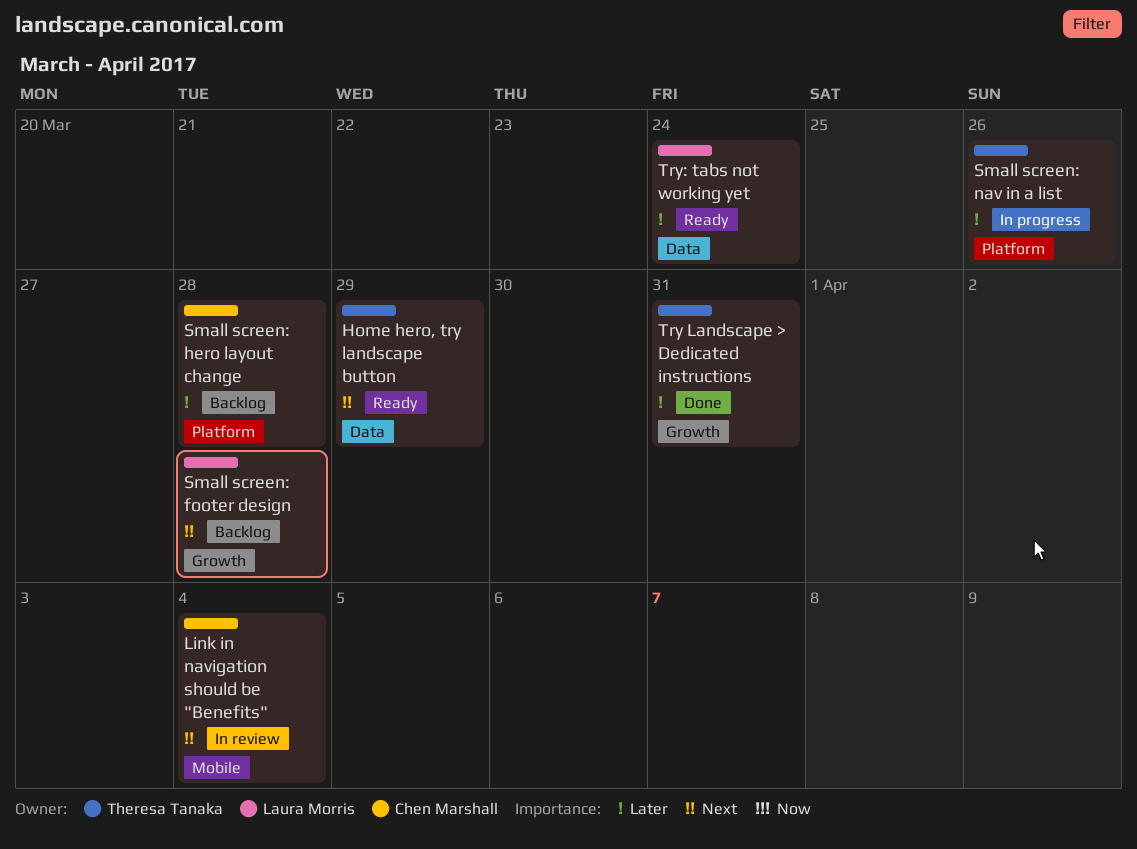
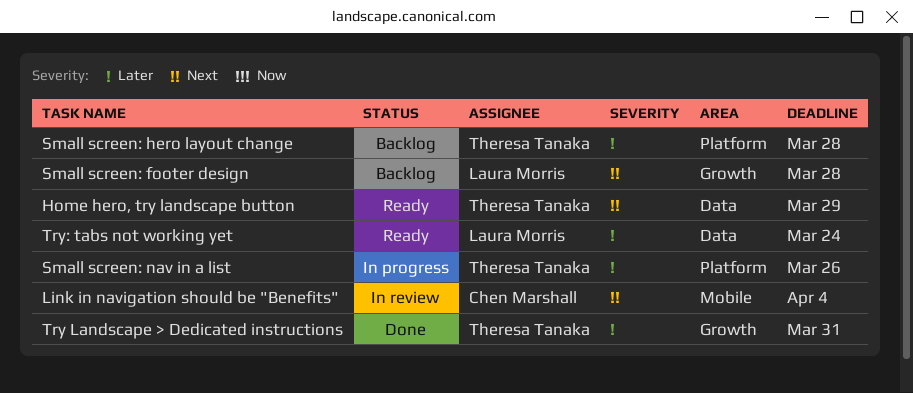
Small screen: hero layout change, owner: Chen Marshall -> Theresa Tanaka

